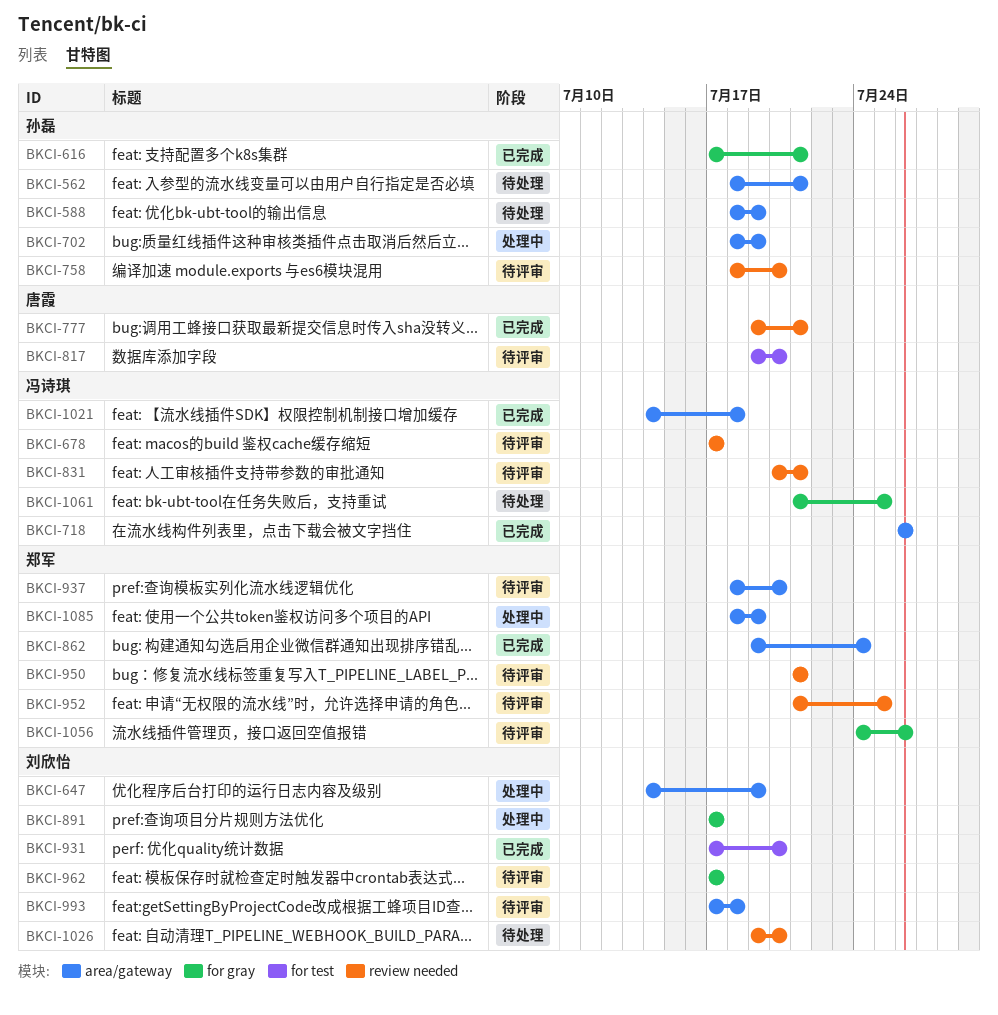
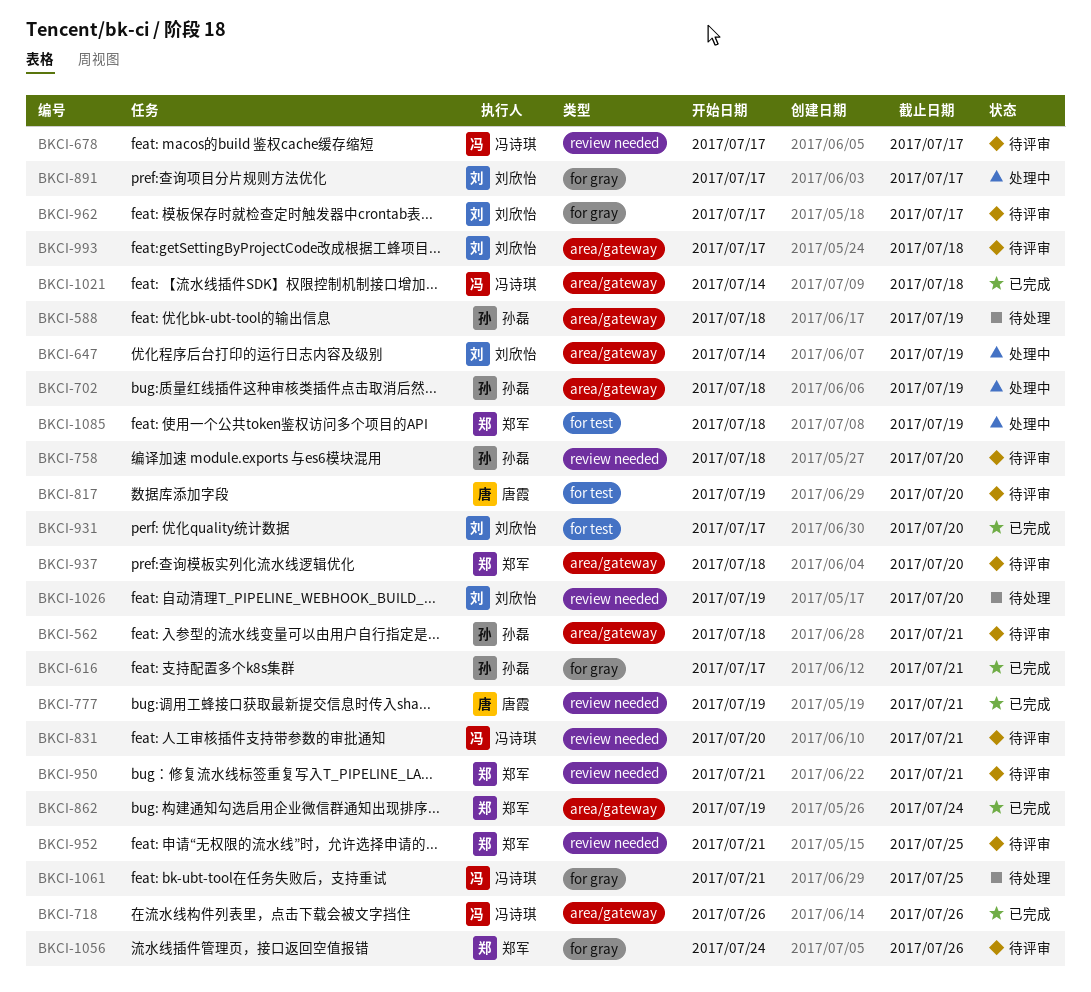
BKCI-562, status: 待处理 -> 待评审
BKCI-1085, label: area/gateway -> for test

